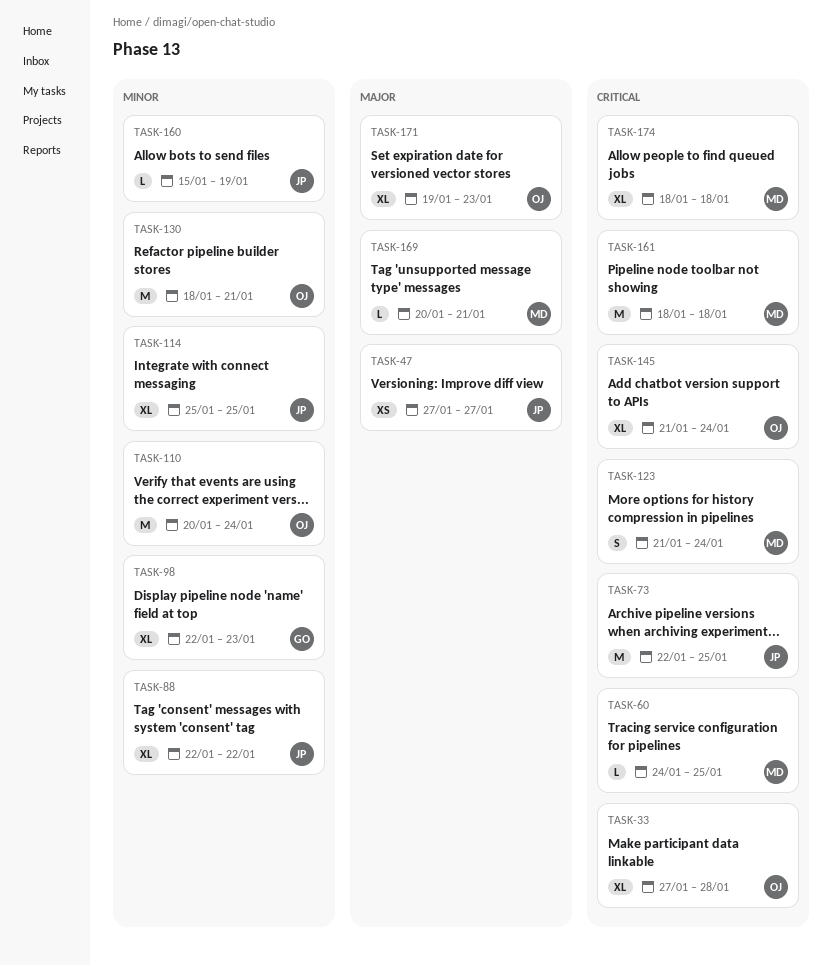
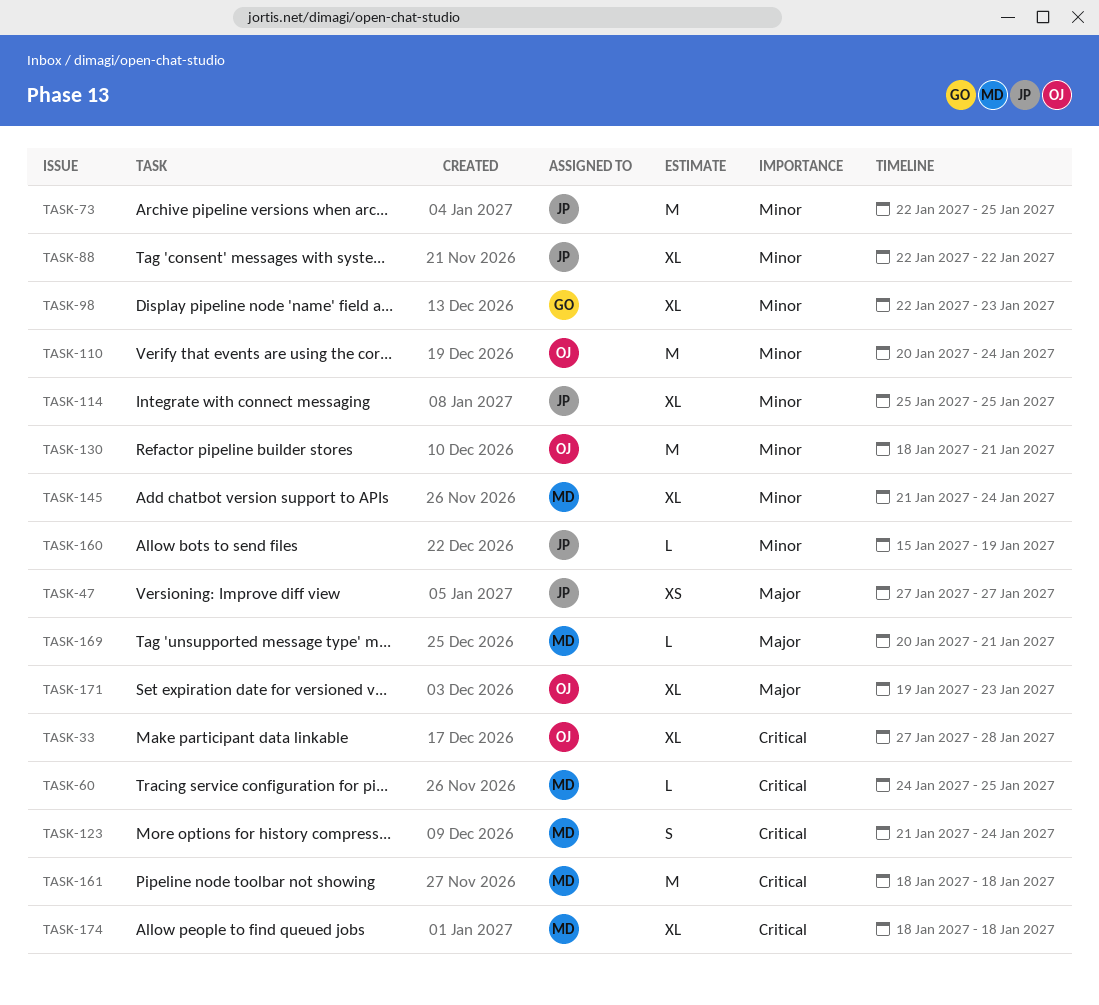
TASK-73, priority: Critical -> Minor
TASK-145, owner: OJ -> MD
TASK-145, priority: Critical -> Minor

